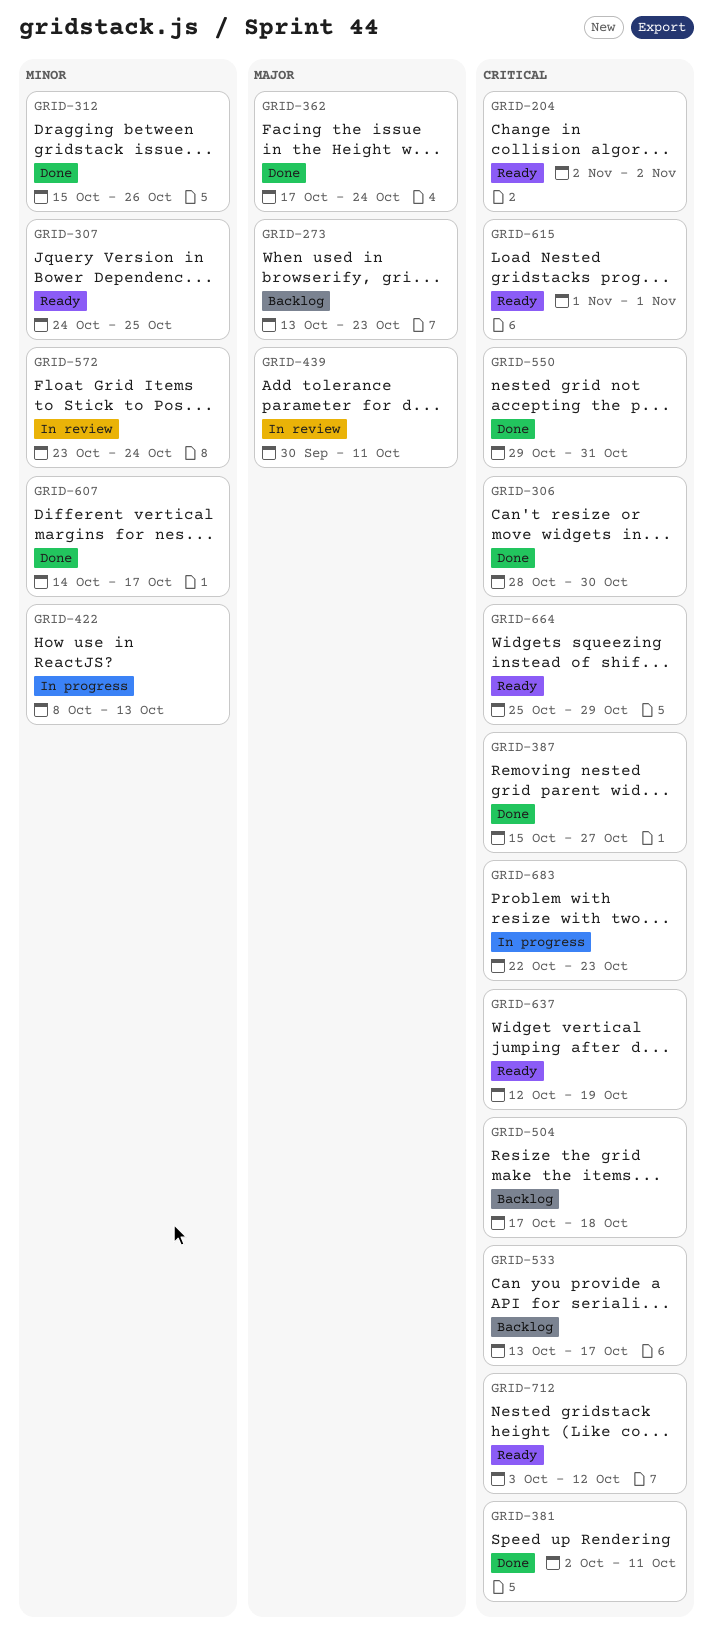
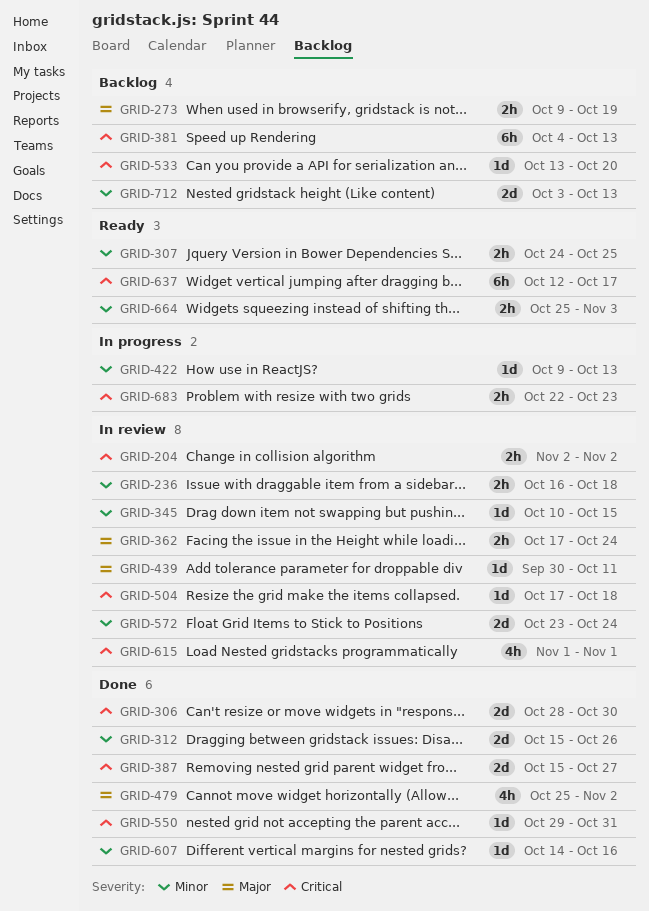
GRID-204, status: Ready -> In review
GRID-236: none -> present
GRID-273, start: Oct 13 -> Oct 9
GRID-273, due: Oct 23 -> Oct 19
GRID-345: none -> present
GRID-362, status: Done -> In review
GRID-381, status: Done -> Backlog
GRID-381, start: Oct 2 -> Oct 4
GRID-381, due: Oct 11 -> Oct 13
GRID-422, start: Oct 8 -> Oct 9
GRID-479: none -> present
GRID-504, status: Backlog -> In review
GRID-533, due: Oct 17 -> Oct 20
GRID-607, due: Oct 17 -> Oct 16
GRID-615, status: Ready -> In review
GRID-637, due: Oct 19 -> Oct 17
GRID-664, priority: Critical -> Minor
GRID-664, due: Oct 29 -> Nov 3
GRID-712, status: Ready -> Backlog
GRID-712, priority: Critical -> Minor
GRID-712, due: Oct 12 -> Oct 13

